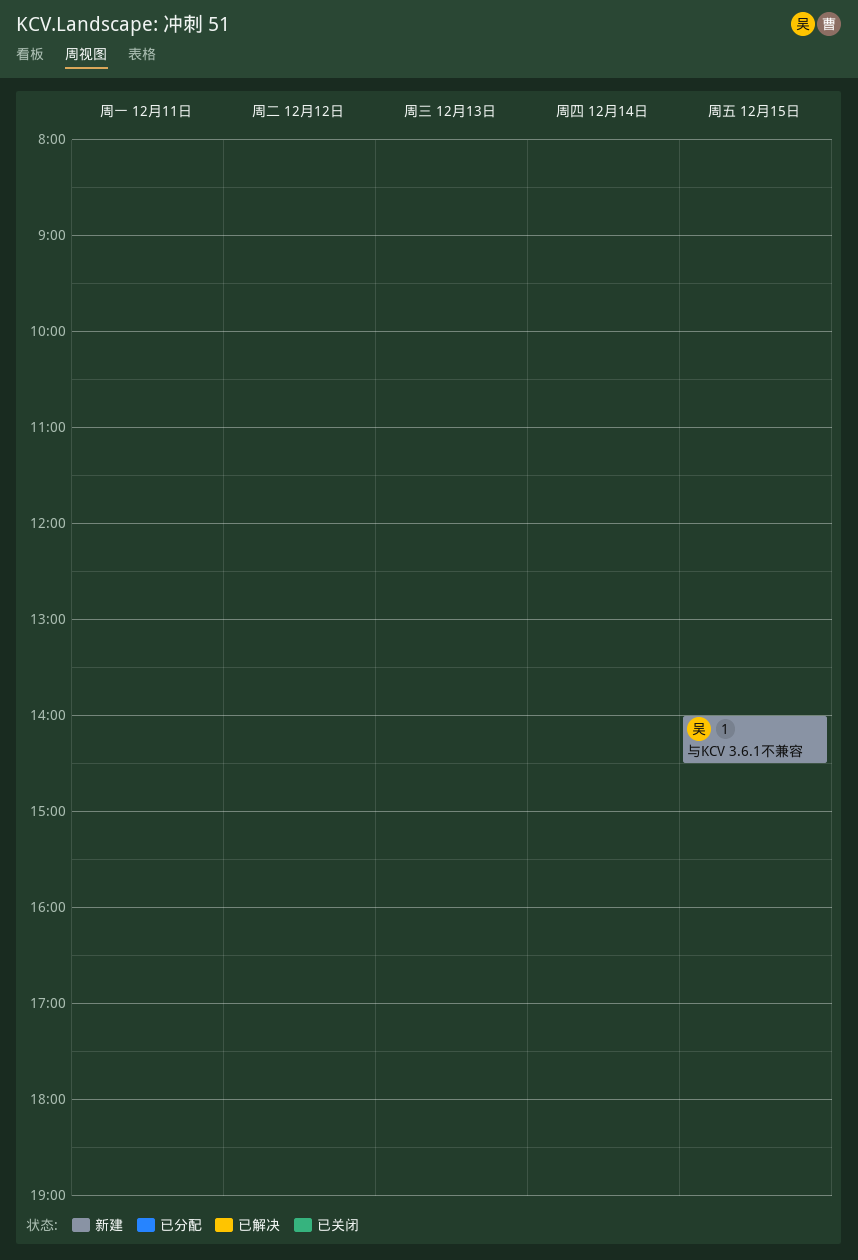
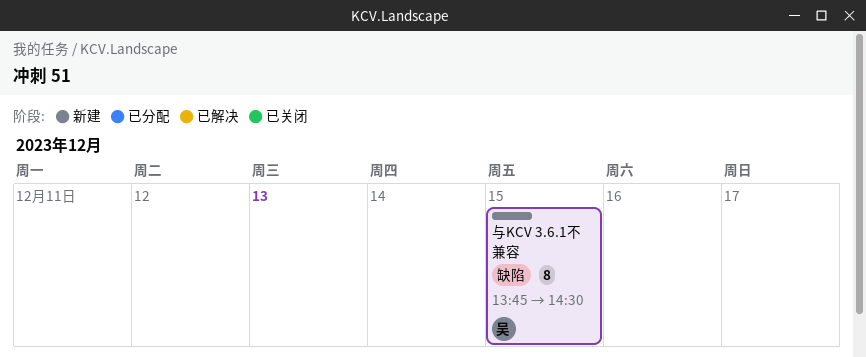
与KCV 3.6.1不兼容, estimate: 1 -> 8
与KCV 3.6.1不兼容, begins: 14:00 -> 13:45

